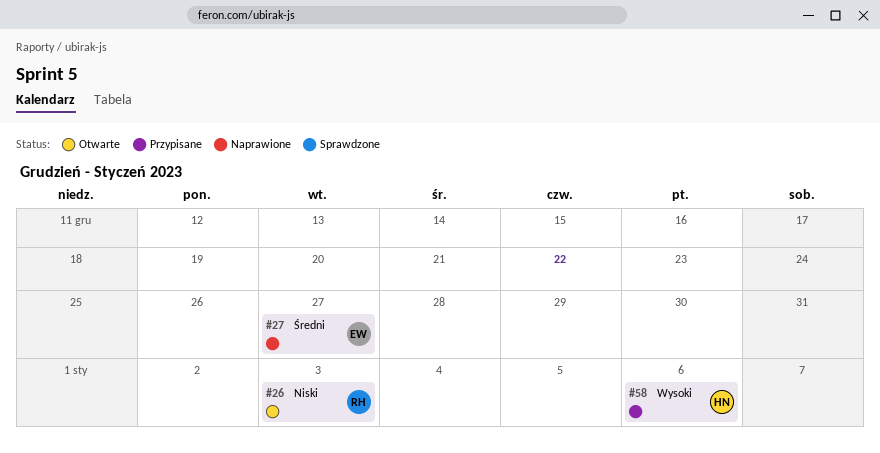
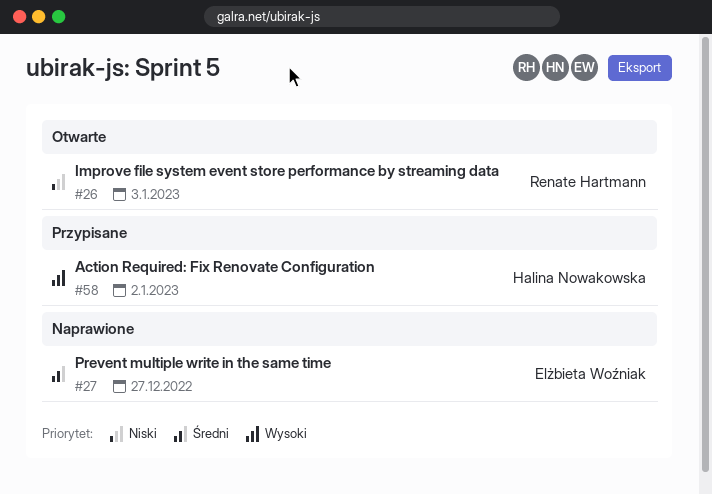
#58, due: Jan 6 -> Jan 2

